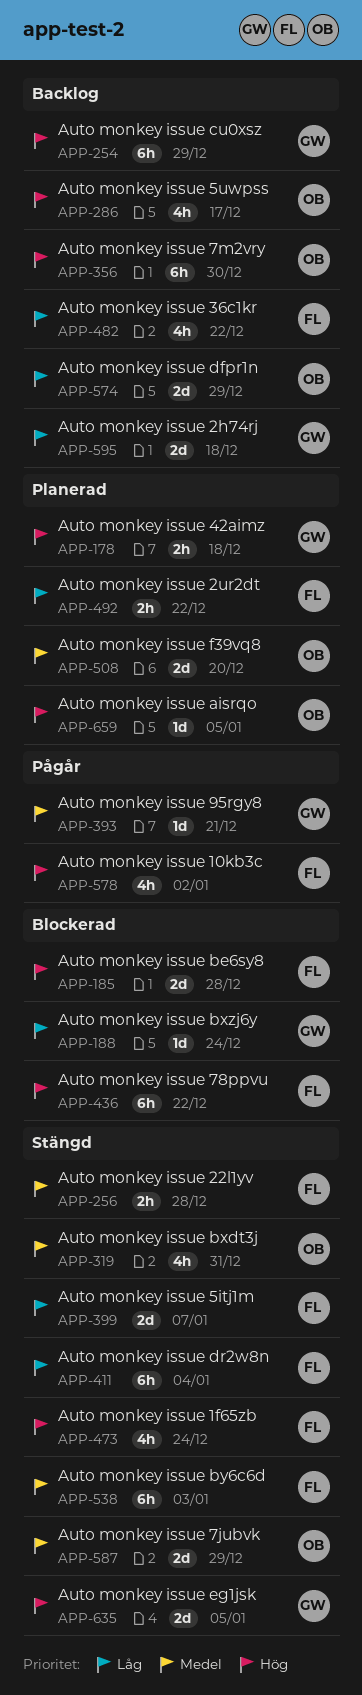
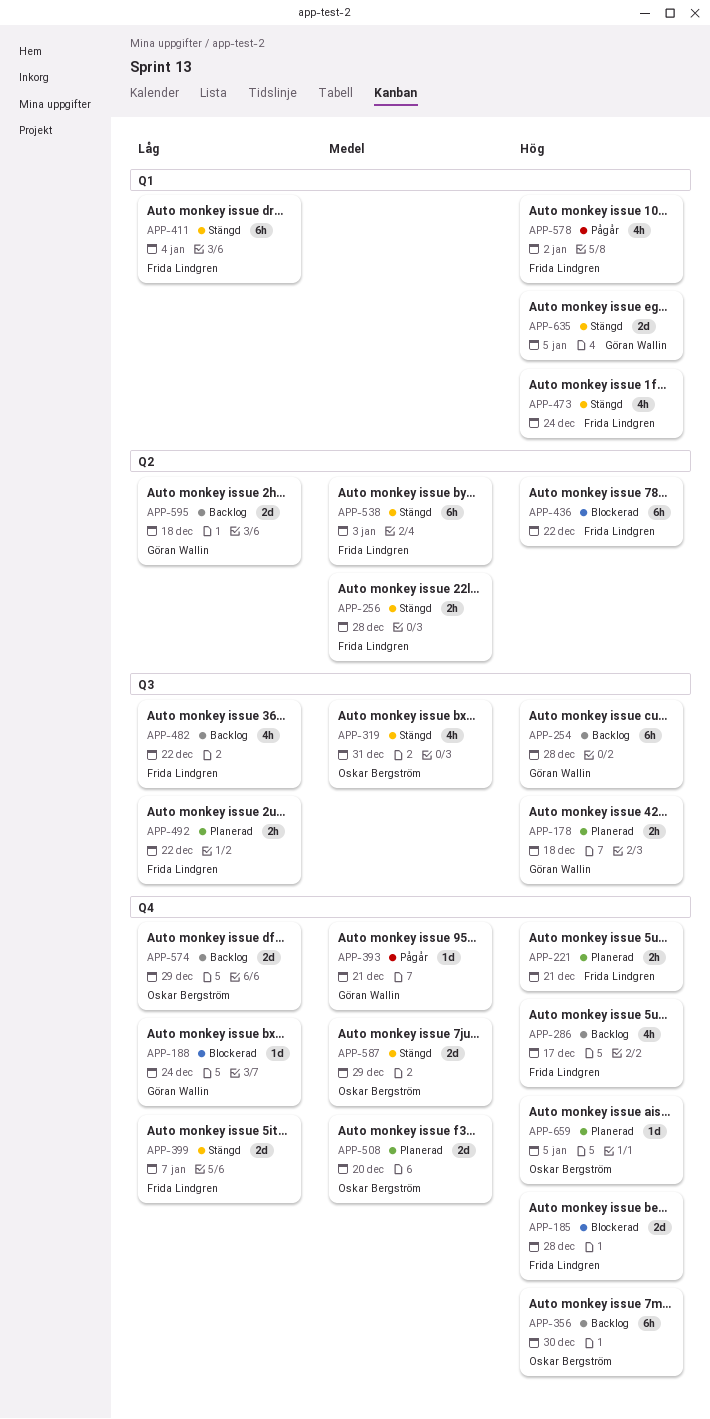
APP-221: none -> present
APP-254, due: Dec 29 -> Dec 28
APP-286, owner: Oskar Bergström -> Frida Lindgren

